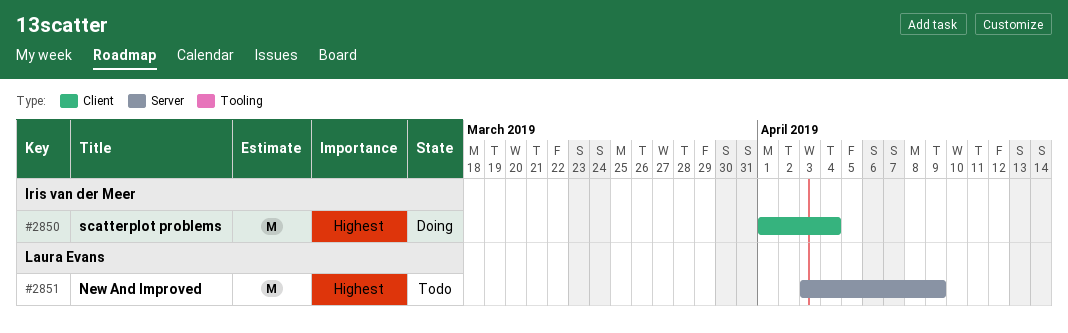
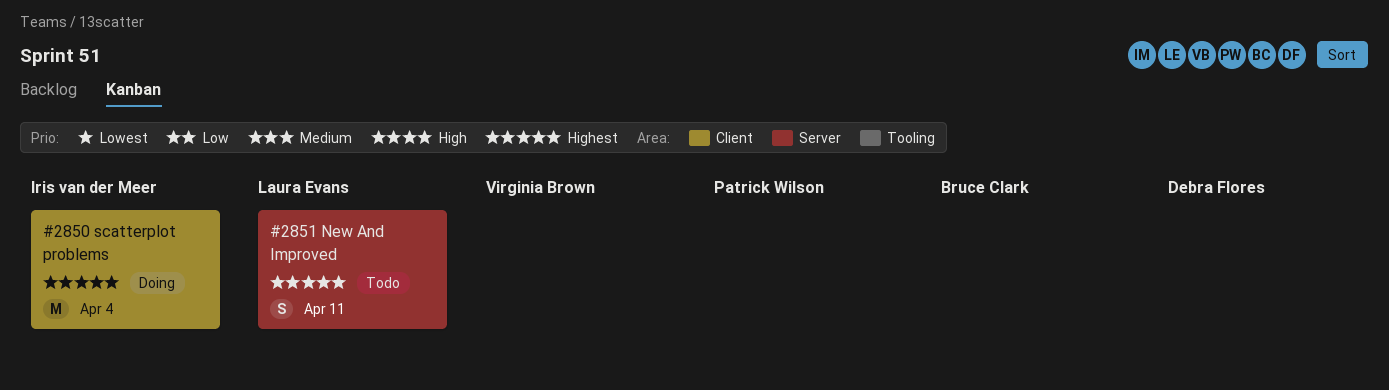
#2851, estimate: M -> S
#2851, due: Apr 9 -> Apr 11

